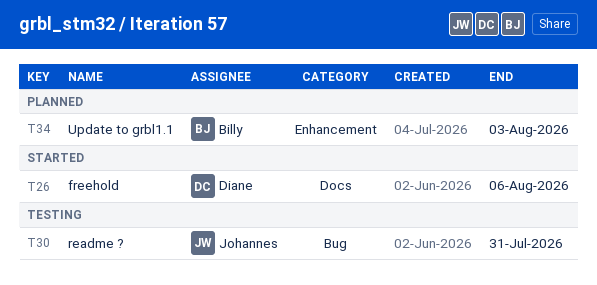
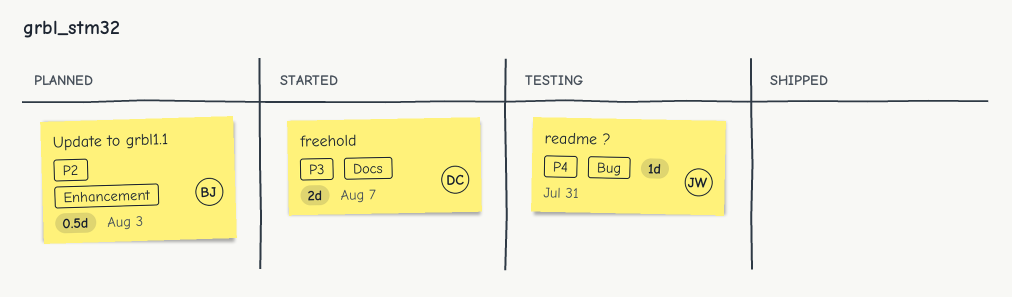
freehold, due: Aug 6 -> Aug 7

